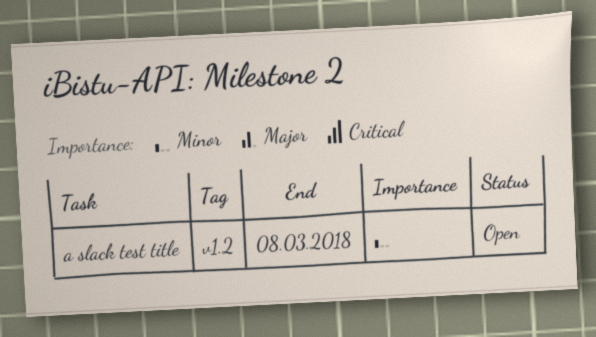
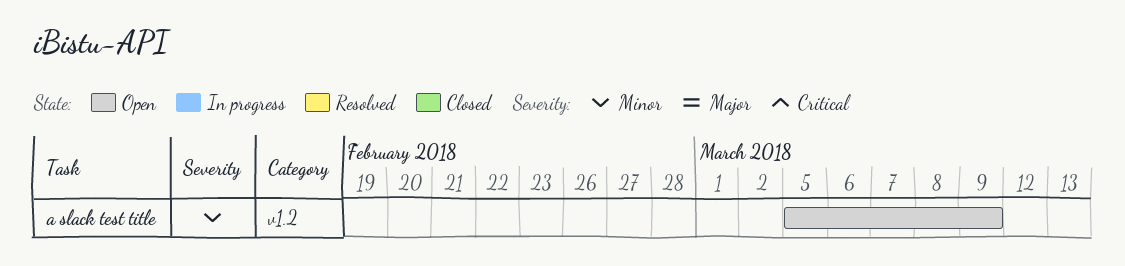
a slack test title, due: Mar 8 -> Mar 9

